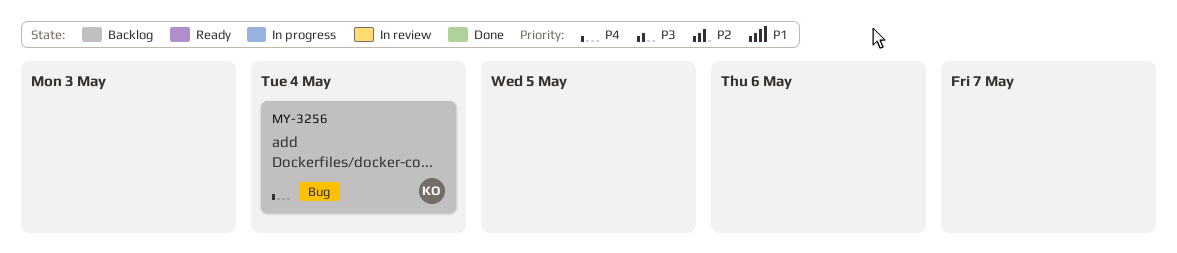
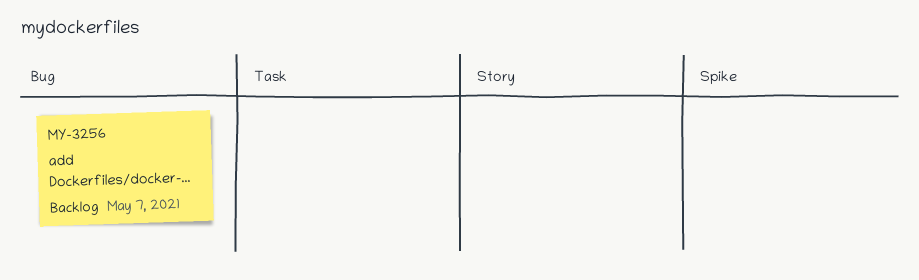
MY-3256, due: May 4 -> May 7

